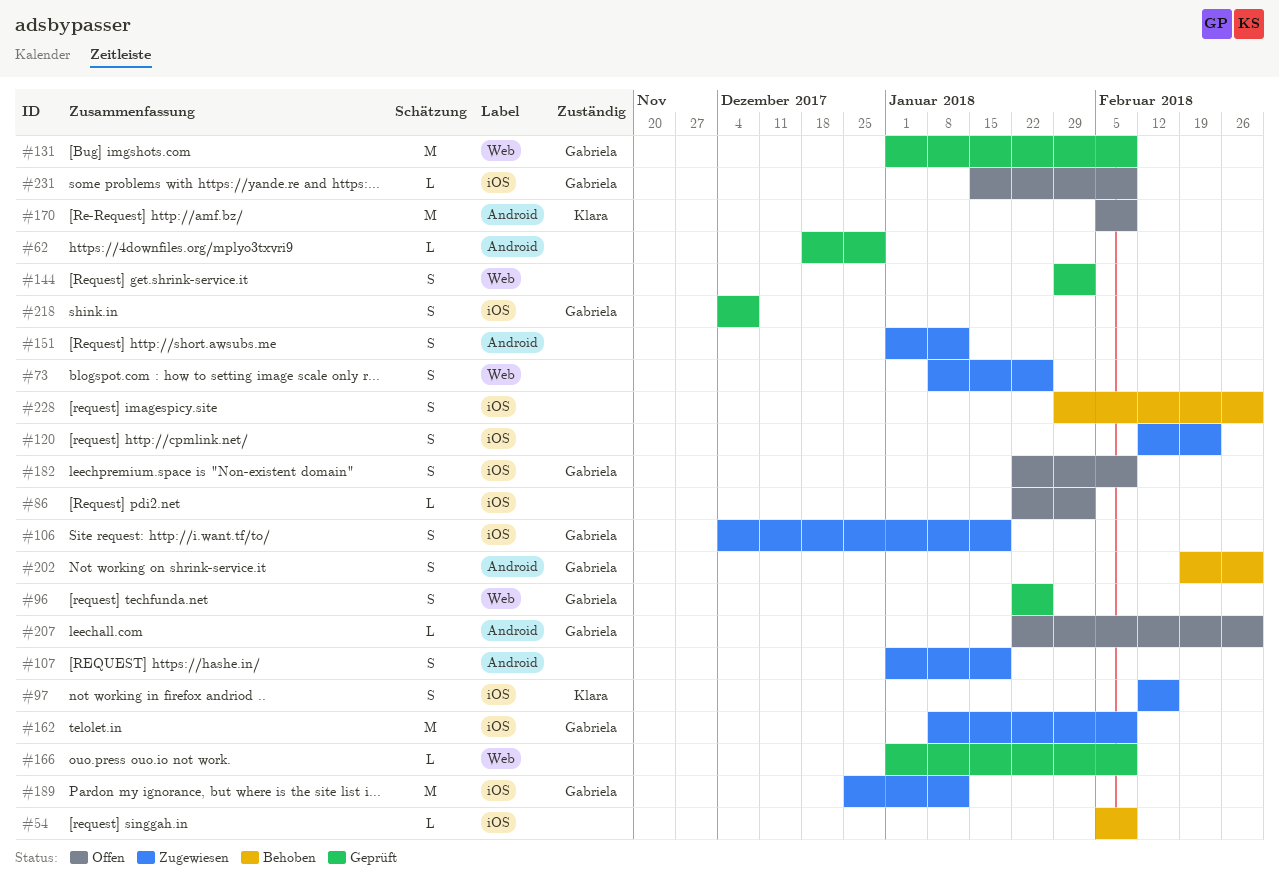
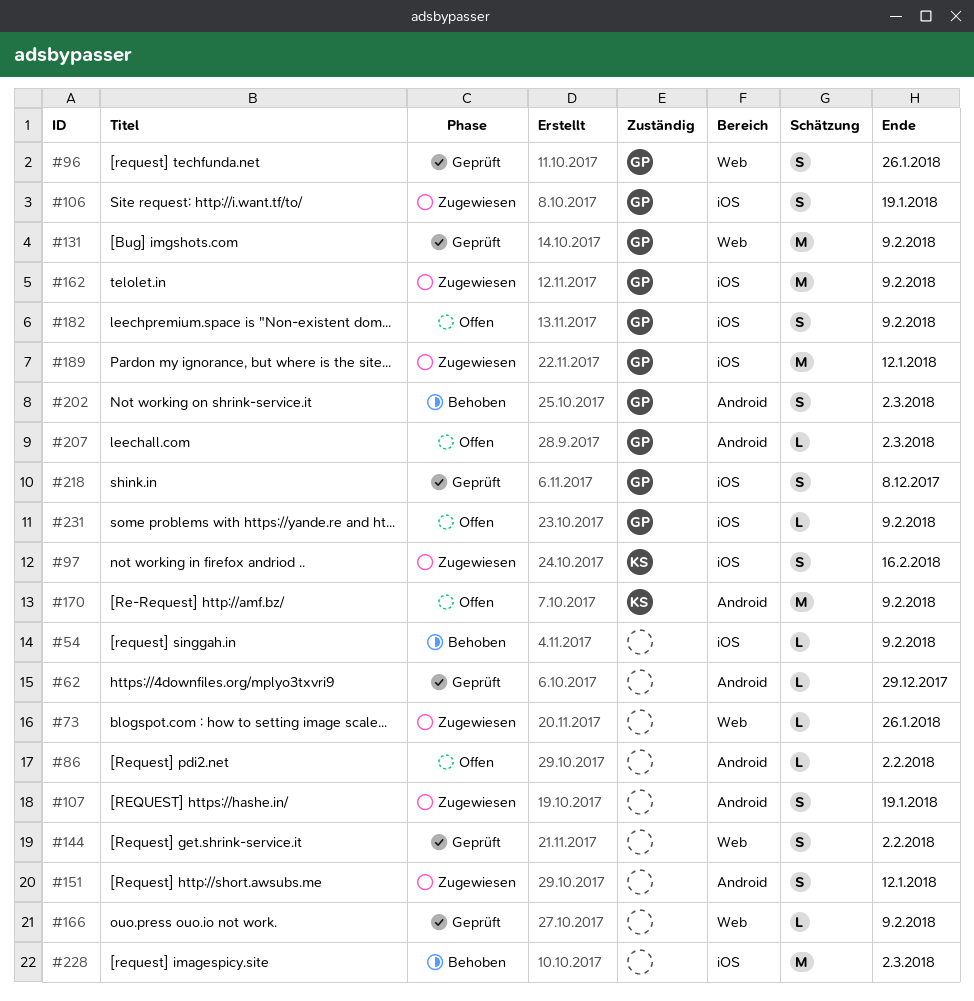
#73, estimate: S -> L
#86, label: iOS -> Android
#120: present -> none
#228, estimate: S -> M

